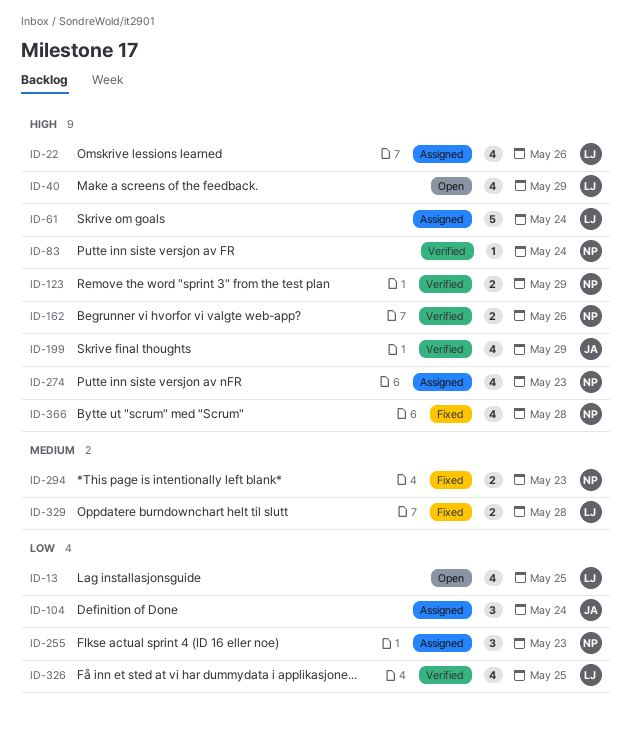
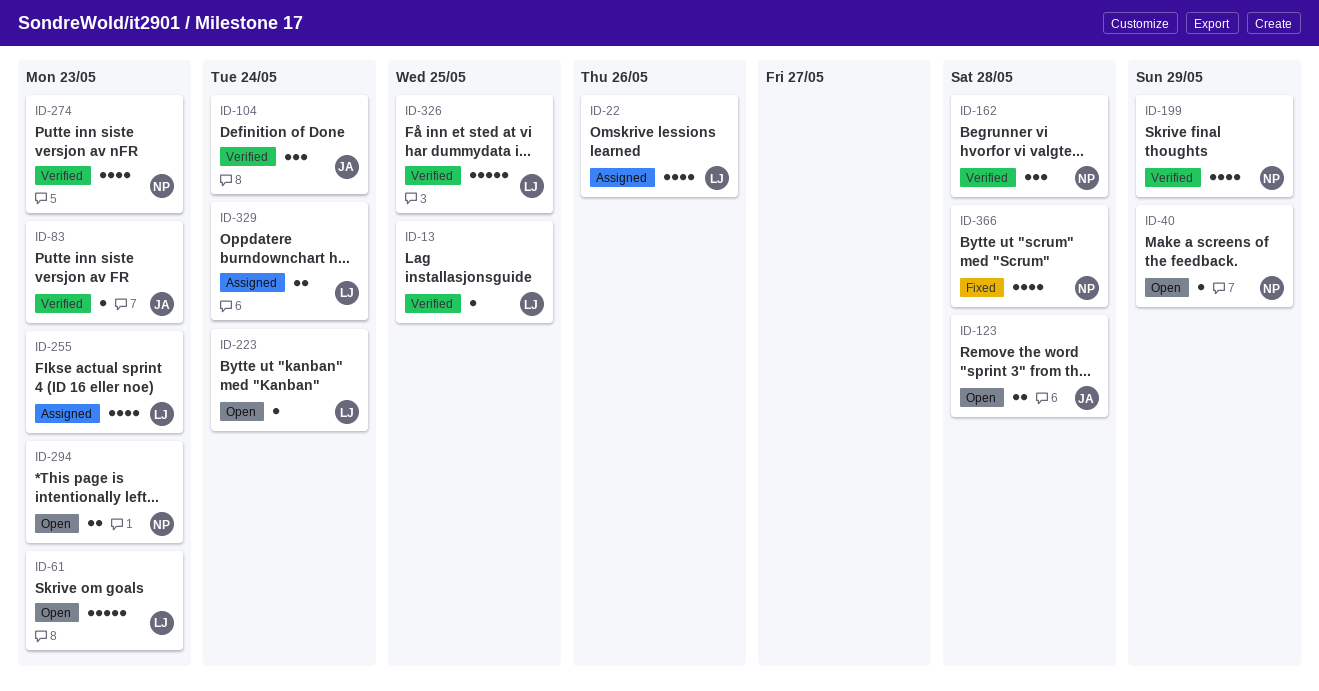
ID-13, status: Open -> Verified
ID-13, estimate: 4 -> 1
ID-40, owner: LJ -> NP
ID-40, estimate: 4 -> 1
ID-61, status: Assigned -> Open
ID-61, due: May 24 -> May 23
ID-83, owner: NP -> JA
ID-83, due: May 24 -> May 23
ID-104, status: Assigned -> Verified
ID-123, status: Verified -> Open
ID-123, owner: NP -> JA
ID-123, due: May 29 -> May 28
ID-162, estimate: 2 -> 3
ID-162, due: May 26 -> May 28
ID-199, owner: JA -> NP
ID-223: none -> present
ID-255, owner: NP -> LJ
ID-255, estimate: 3 -> 4
ID-274, status: Assigned -> Verified
ID-294, status: Fixed -> Open
ID-326, estimate: 4 -> 5
ID-329, status: Fixed -> Assigned
ID-329, due: May 28 -> May 24

